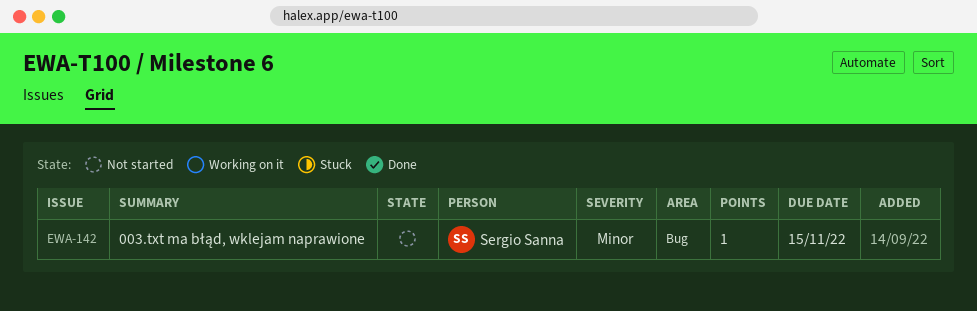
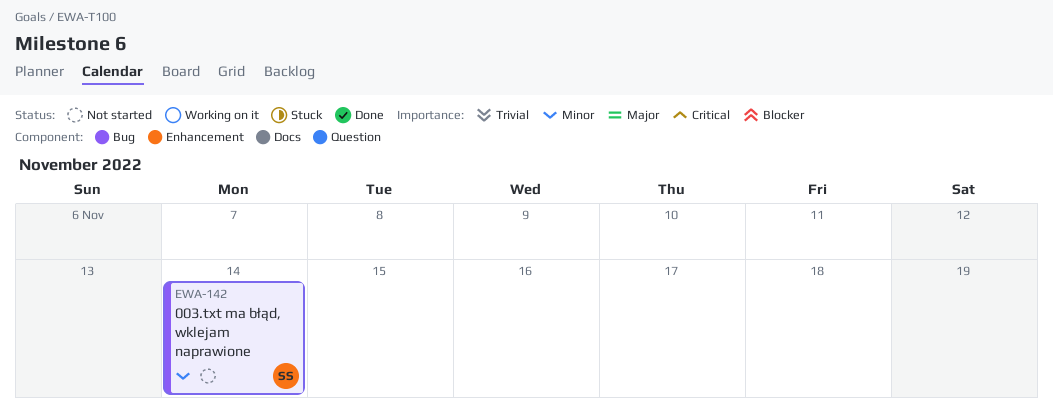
EWA-142, due: Nov 15 -> Nov 14

